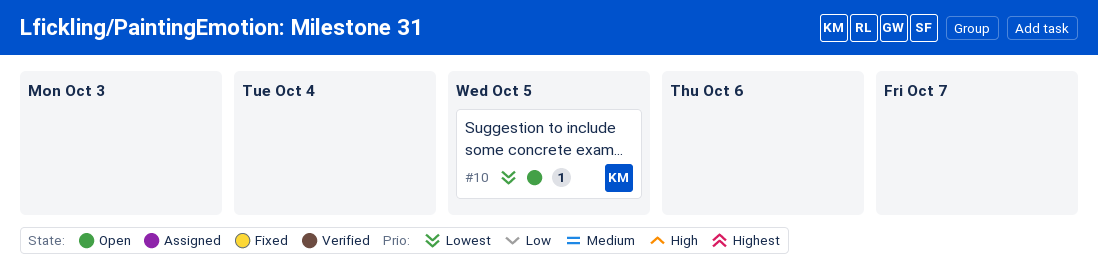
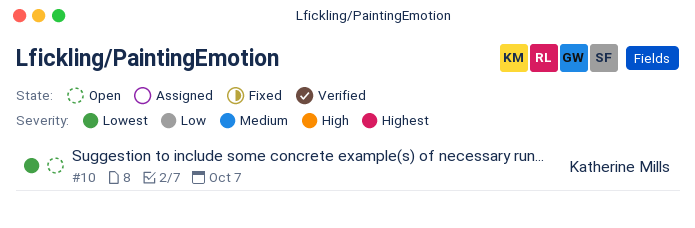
#10, due: Oct 5 -> Oct 7

